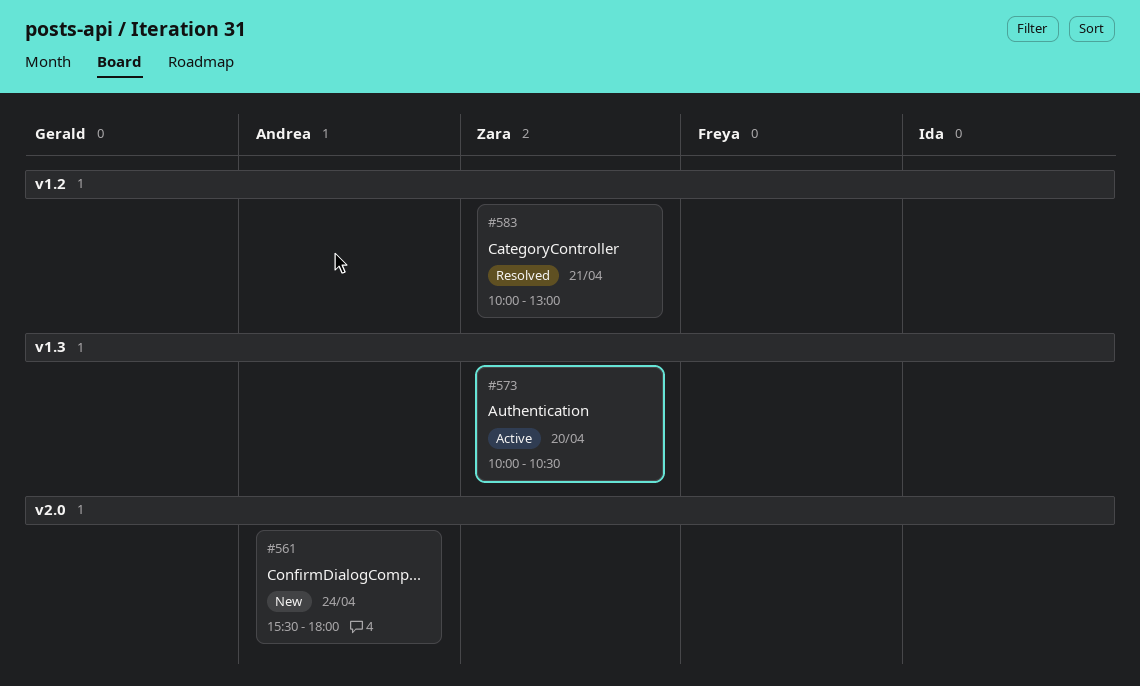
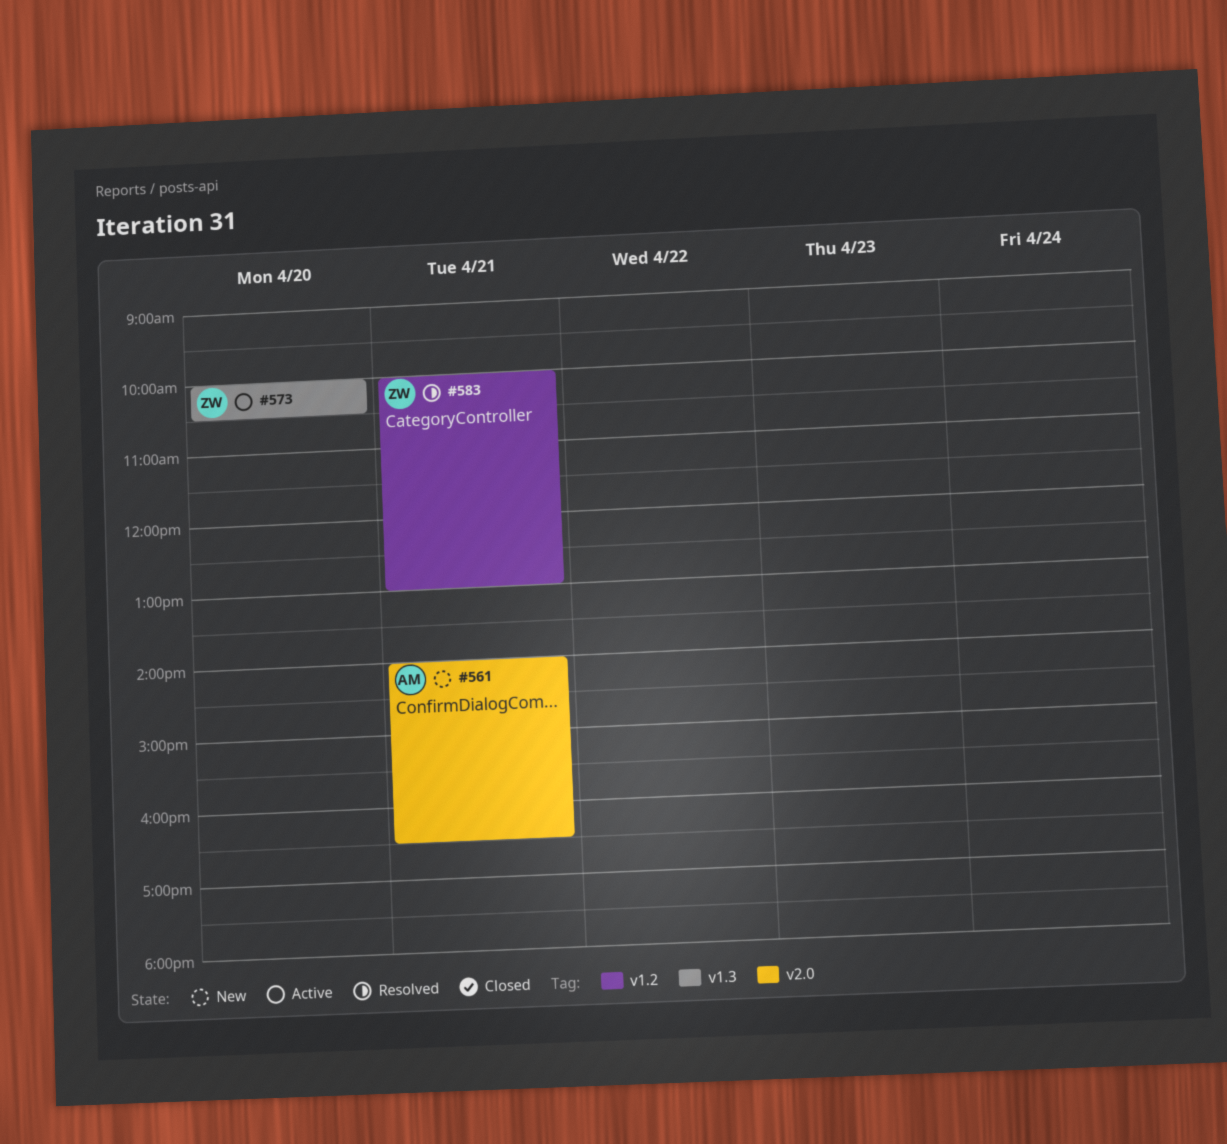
#561, day: Apr 24 -> Apr 21
#561, begins: 15:30 -> 14:00
#561, ends: 18:00 -> 16:30

